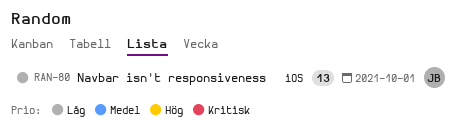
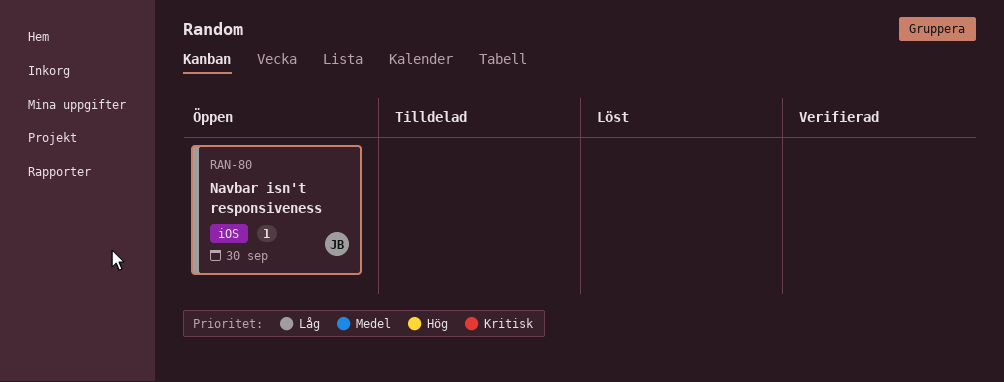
RAN-80, estimate: 13 -> 1
RAN-80, due: Oct 1 -> Sep 30

